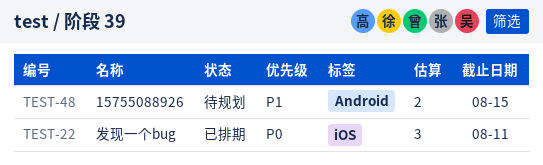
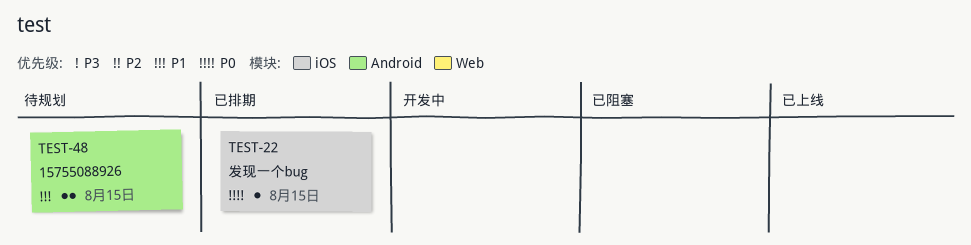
TEST-22, estimate: 3 -> 1
TEST-22, due: Aug 11 -> Aug 15

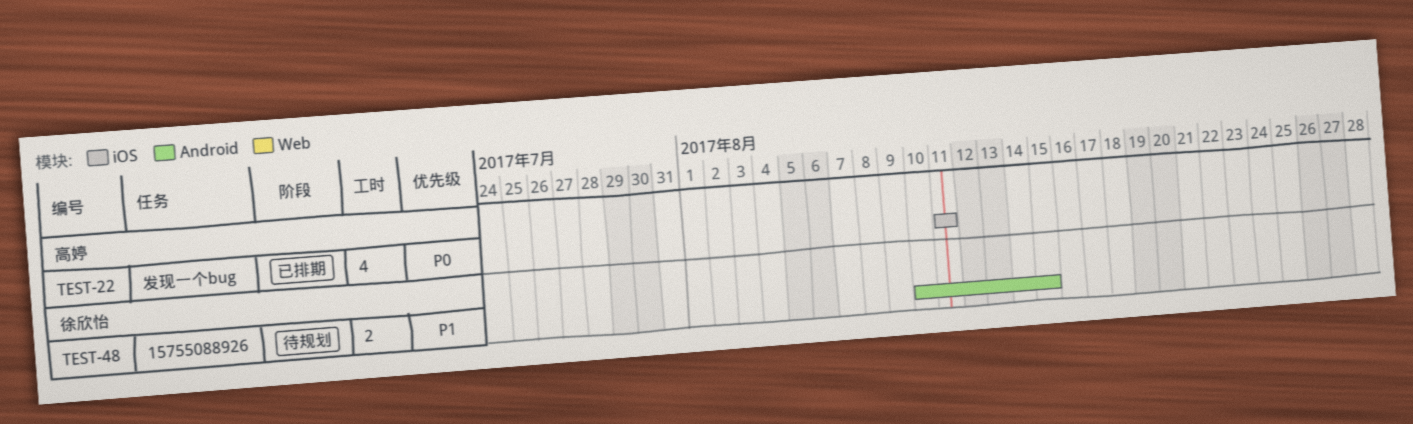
TEST-22, estimate: 1 -> 4
TEST-22, due: Aug 15 -> Aug 11

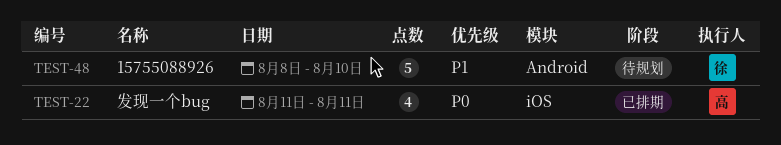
TEST-48, estimate: 2 -> 5
TEST-48, start: Aug 10 -> Aug 8
TEST-48, due: Aug 15 -> Aug 10

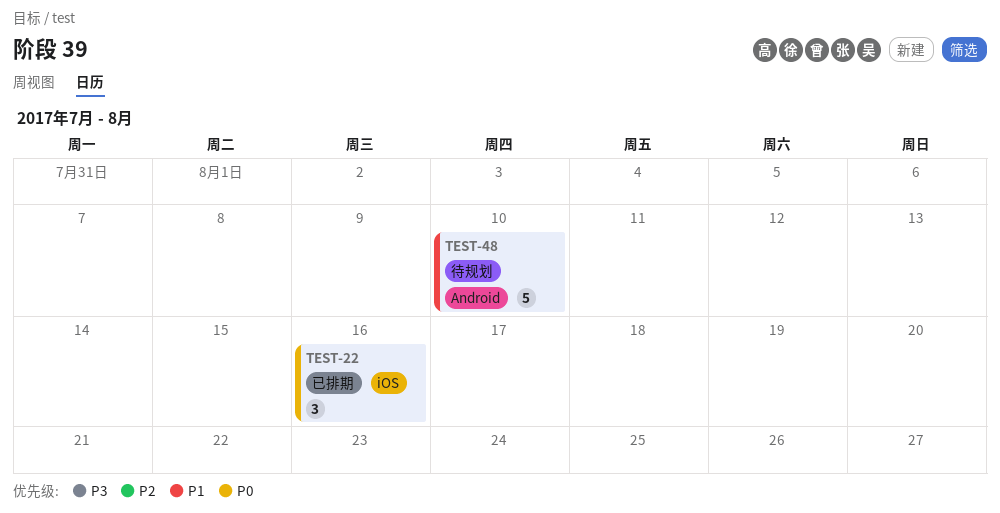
TEST-22, estimate: 4 -> 3
TEST-22, due: Aug 11 -> Aug 16

